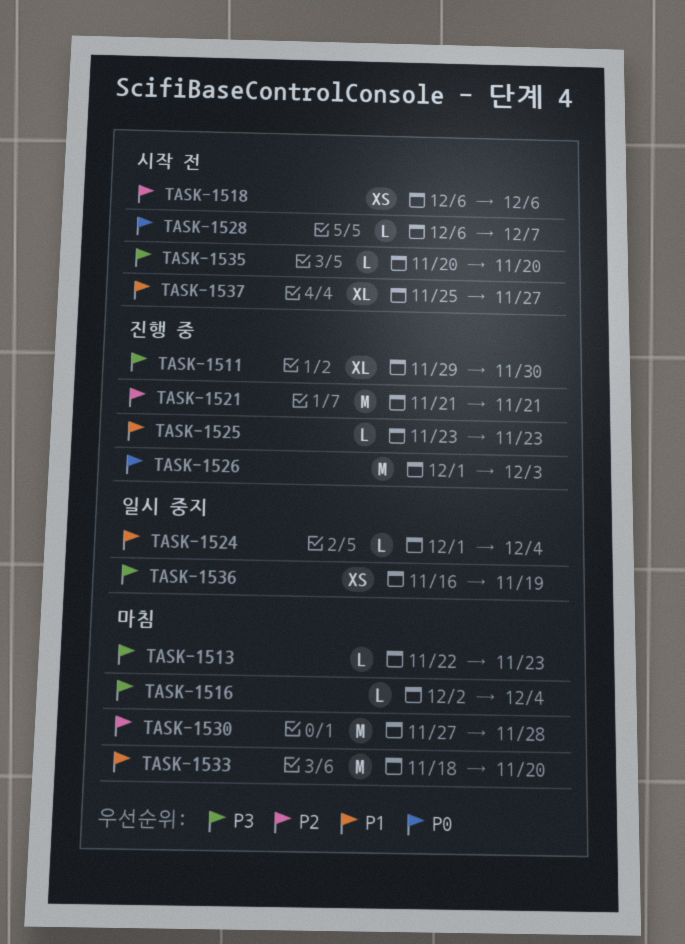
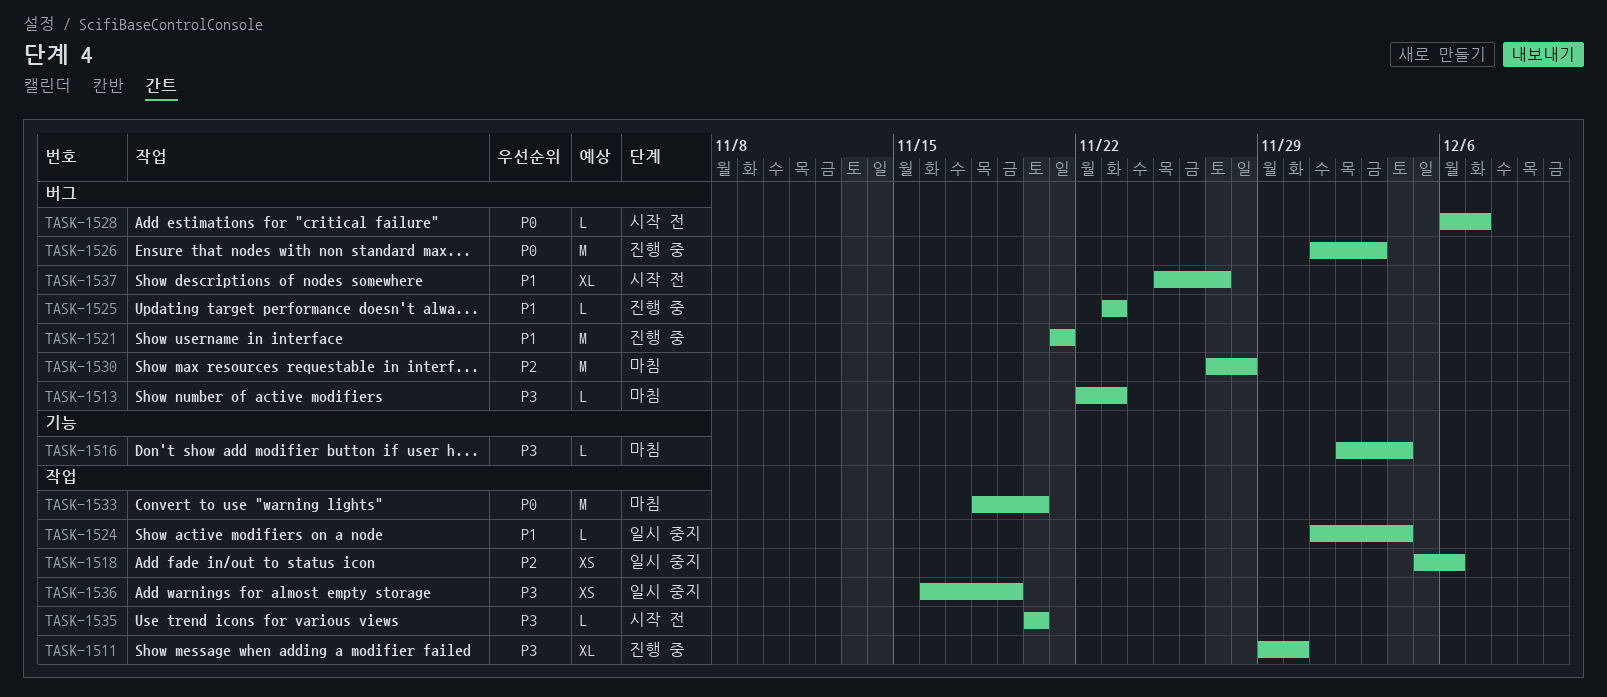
TASK-1518, status: 시작 전 -> 일시 중지
TASK-1518, start: Dec 6 -> Dec 5
TASK-1521, priority: P2 -> P1
TASK-1533, priority: P1 -> P0

